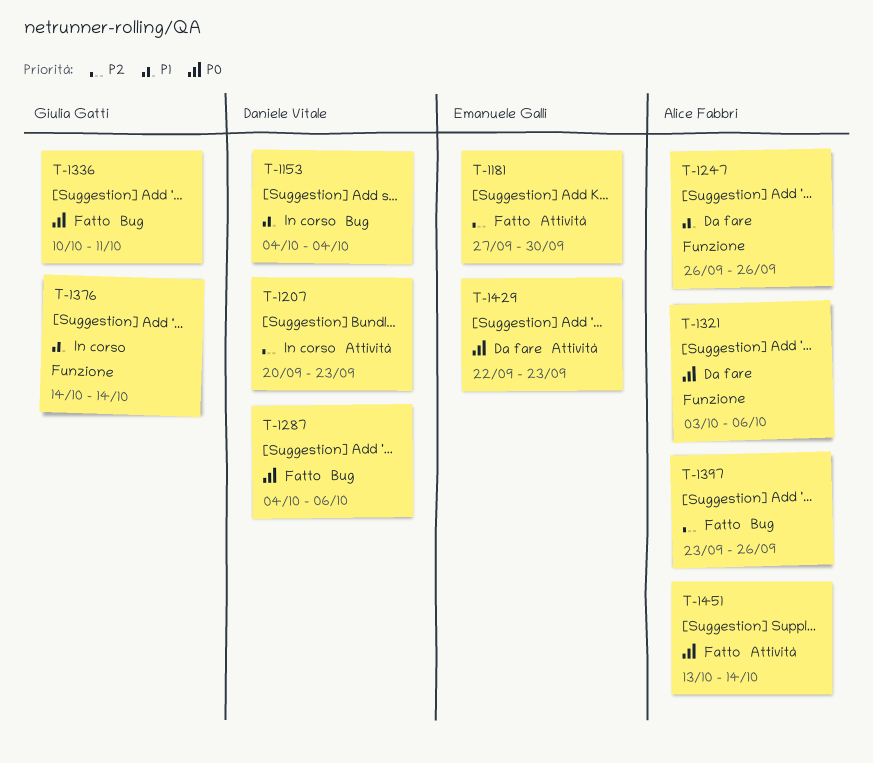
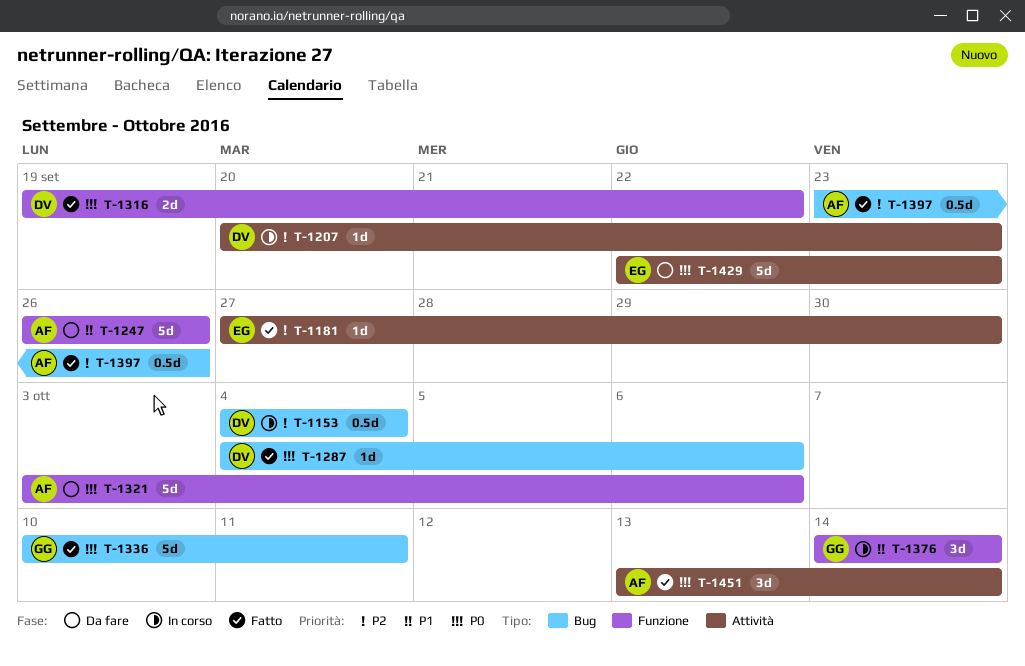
T-1153, priority: P1 -> P2
T-1316: none -> present

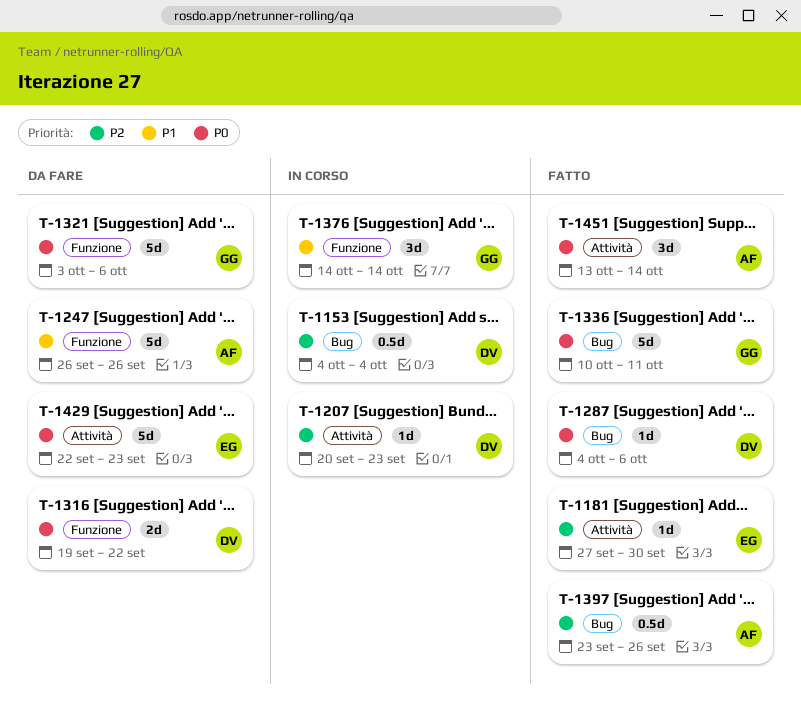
T-1316, status: Fatto -> Da fare
T-1321, owner: AF -> GG

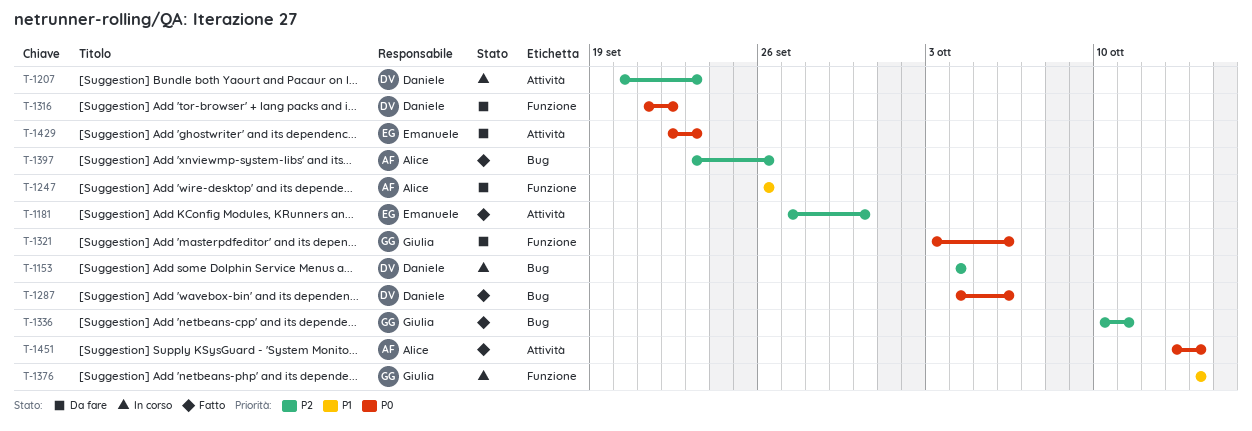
T-1316, start: Sep 19 -> Sep 21
T-1336, priority: P0 -> P2

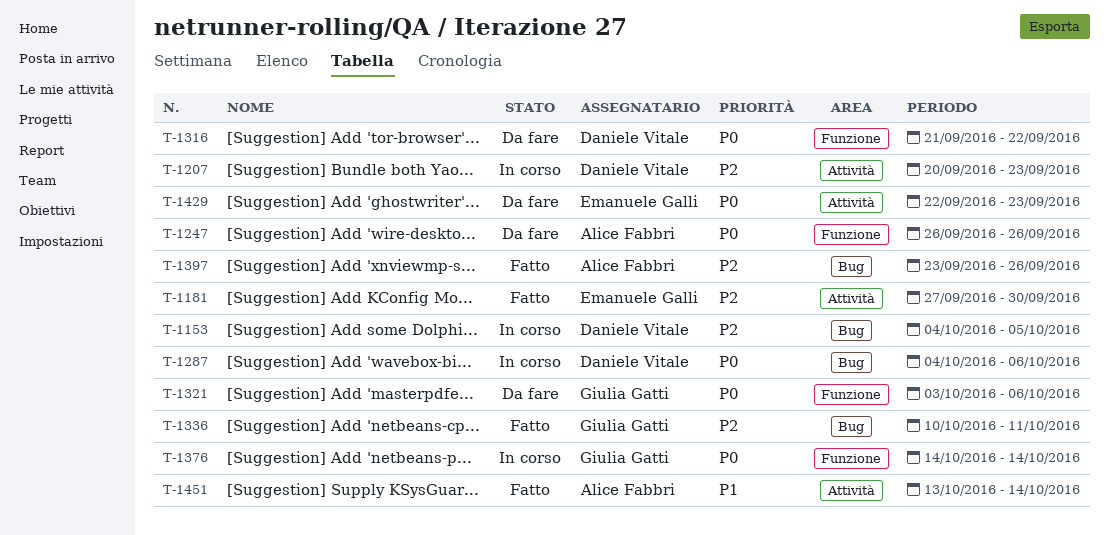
T-1153, due: Oct 4 -> Oct 5
T-1247, priority: P1 -> P0
T-1287, status: Fatto -> In corso
T-1376, priority: P1 -> P0
T-1451, priority: P0 -> P1

